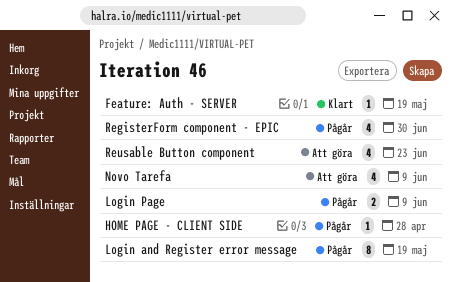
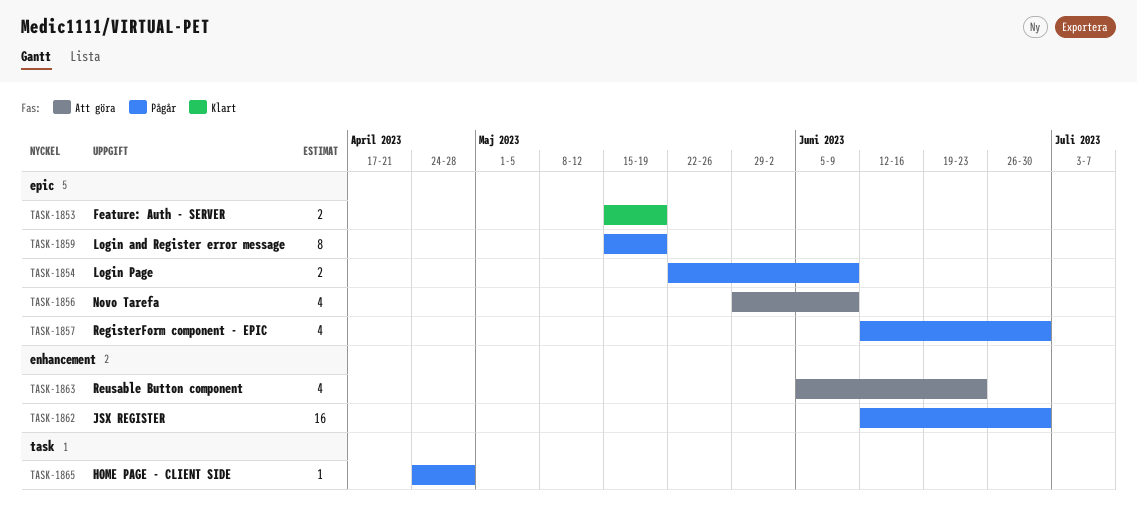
Feature: Auth - SERVER, estimate: 1 -> 2
JSX REGISTER: none -> present

